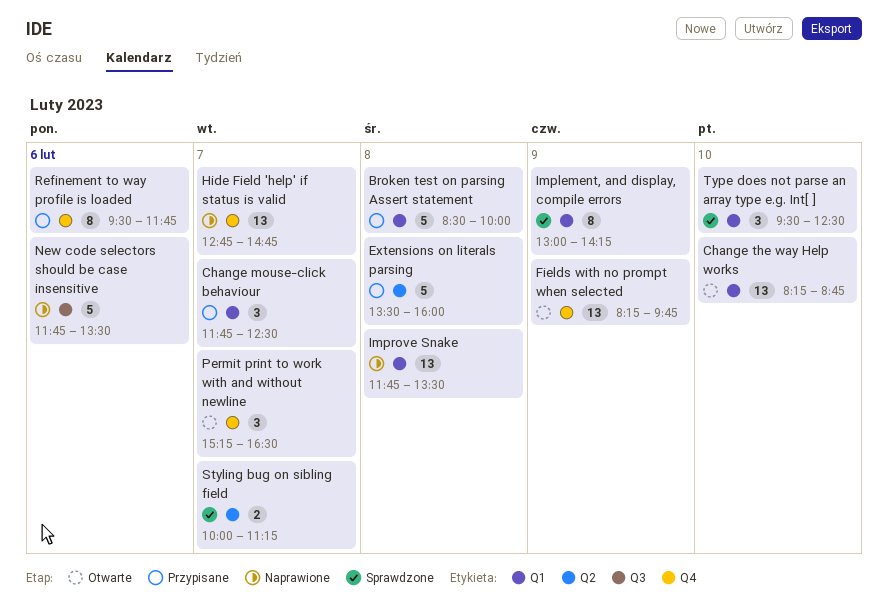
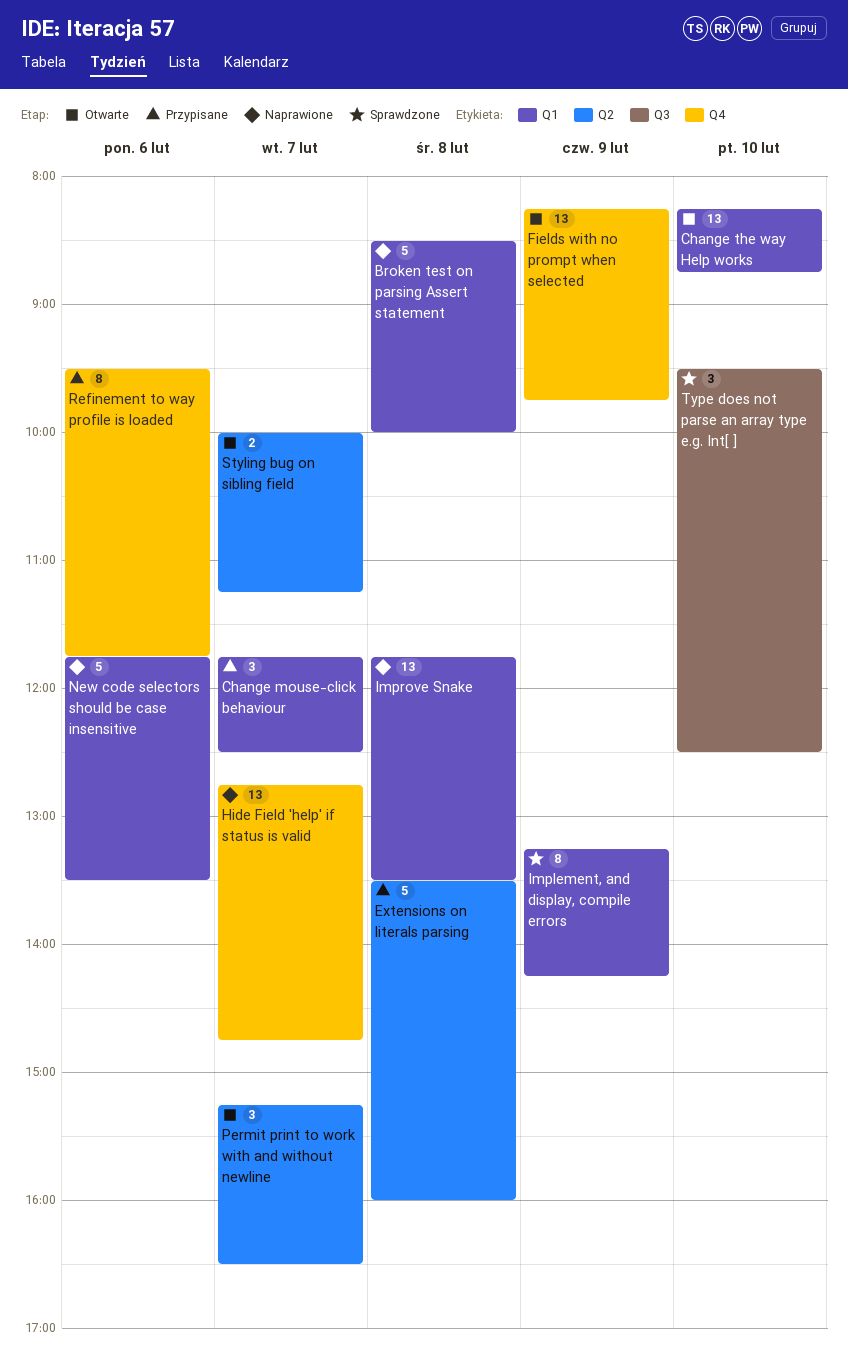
Broken test on parsing Assert statement, status: Przypisane -> Naprawione
Implement, and display, compile errors, begins: 13:00 -> 13:15
New code selectors should be case insensitive, label: Q3 -> Q1
Permit print to work with and without newline, label: Q4 -> Q2
Styling bug on sibling field, status: Sprawdzone -> Otwarte
Type does not parse an array type e.g. Int[ ], label: Q1 -> Q3

